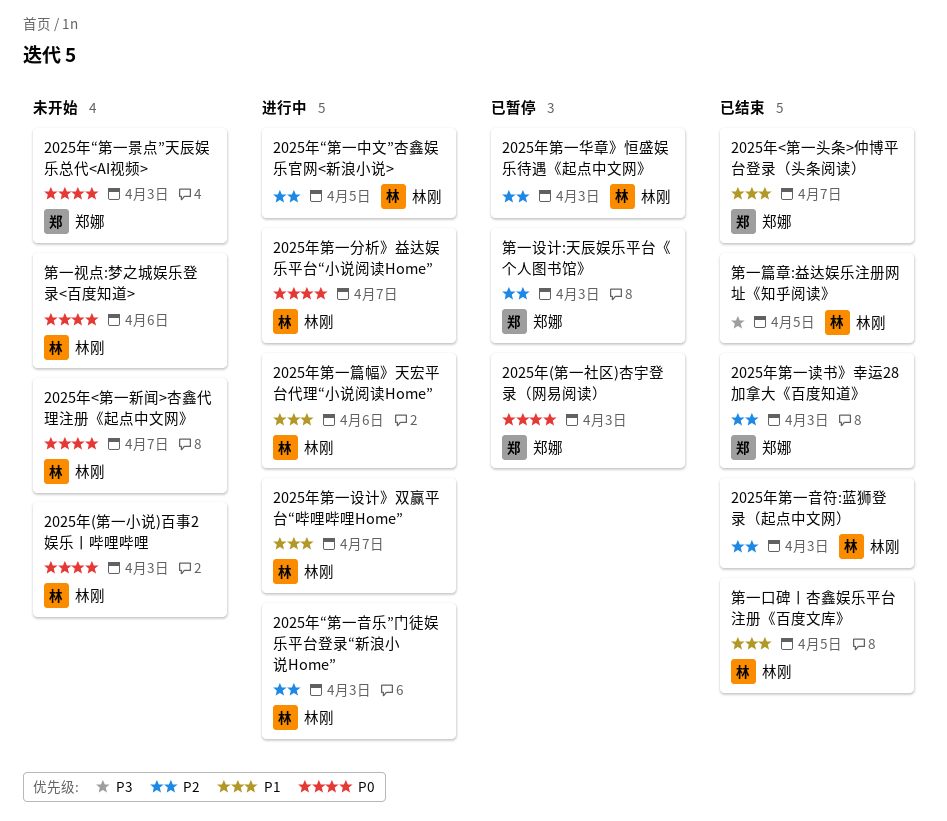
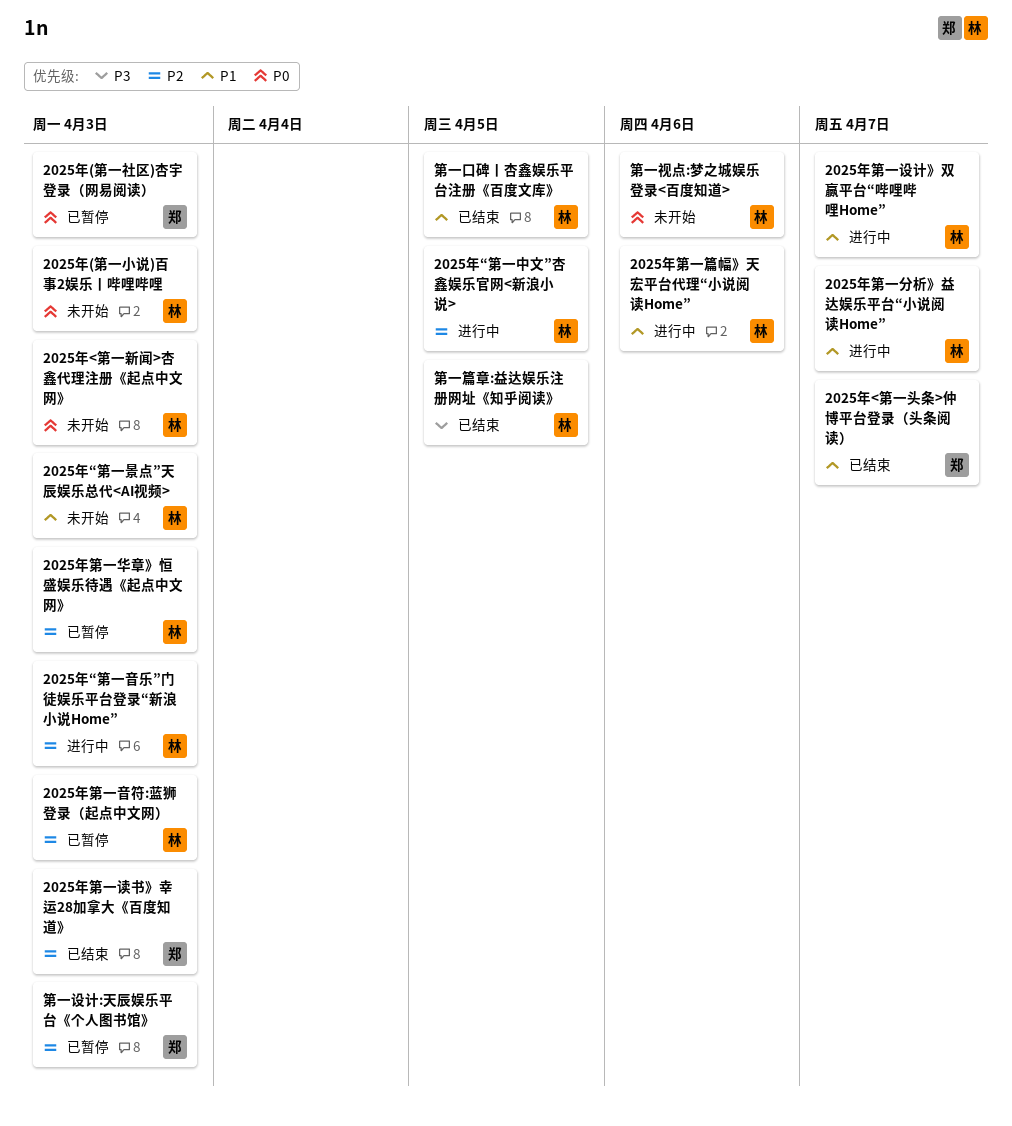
2025年<第一新闻>杏鑫代理注册《起点中文网》, due: Apr 7 -> Apr 3
2025年“第一景点”天辰娱乐总代<AI视频>, owner: 郑娜 -> 林刚
2025年“第一景点”天辰娱乐总代<AI视频>, priority: P0 -> P1
2025年第一分析》益达娱乐平台“小说阅读Home”, priority: P0 -> P1
2025年第一音符:蓝狮登录（起点中文网）, status: 已结束 -> 已暂停

